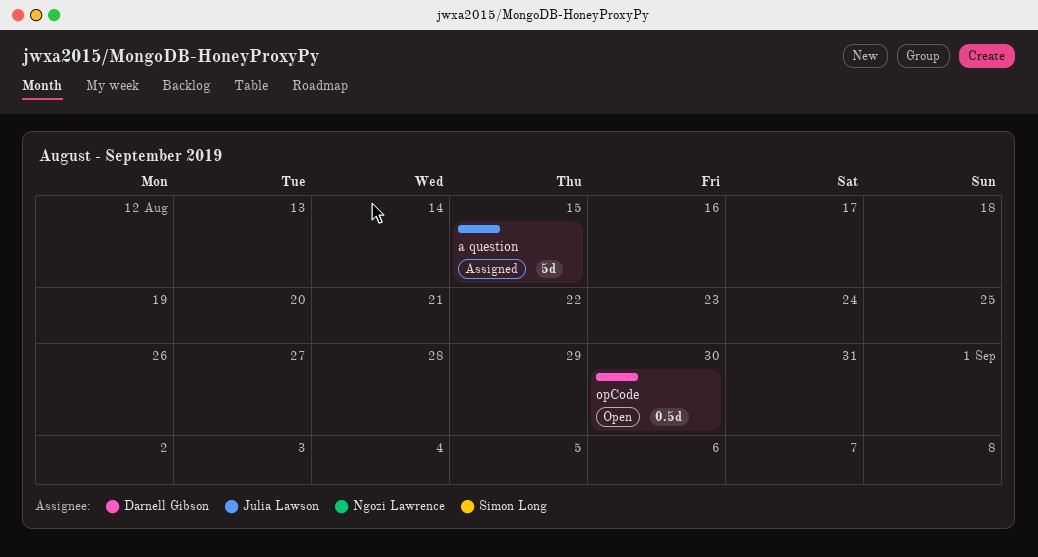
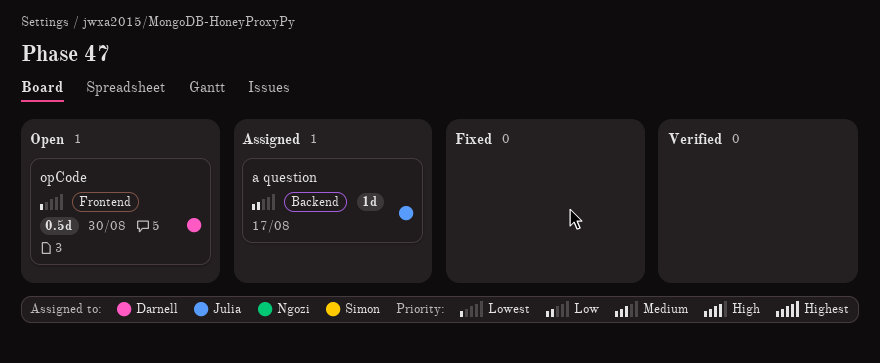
a question, estimate: 5d -> 1d
a question, due: Aug 15 -> Aug 17

